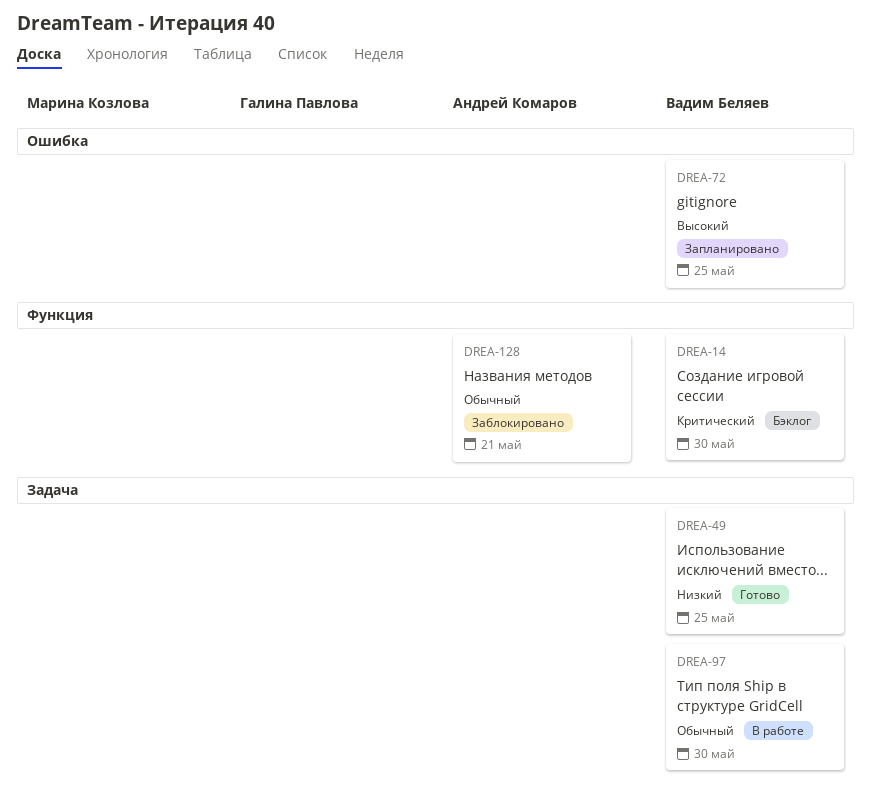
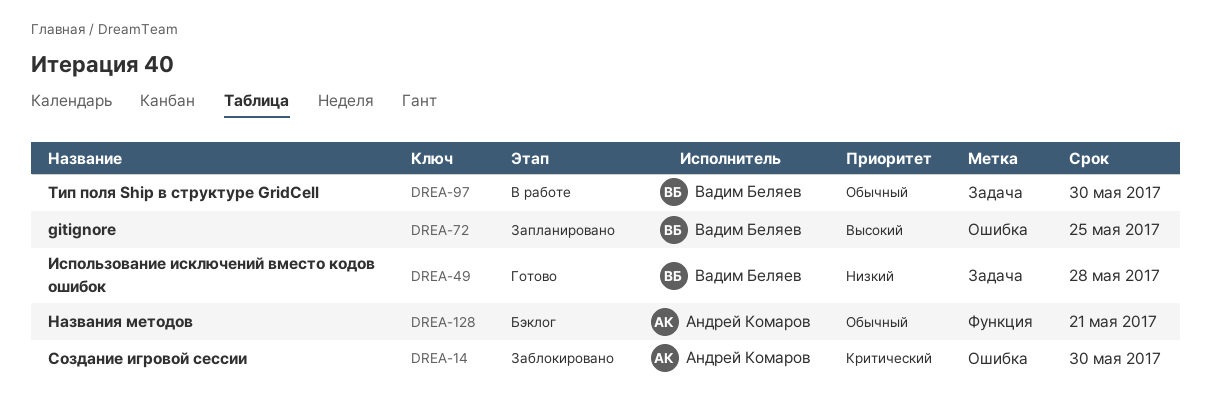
DREA-14, status: Бэклог -> Заблокировано
DREA-14, owner: Вадим Беляев -> Андрей Комаров
DREA-14, label: Функция -> Ошибка
DREA-49, due: May 25 -> May 28
DREA-128, status: Заблокировано -> Бэклог

